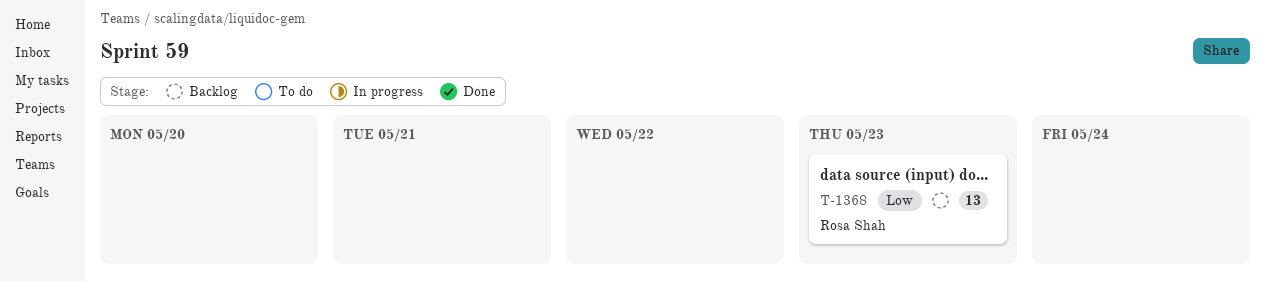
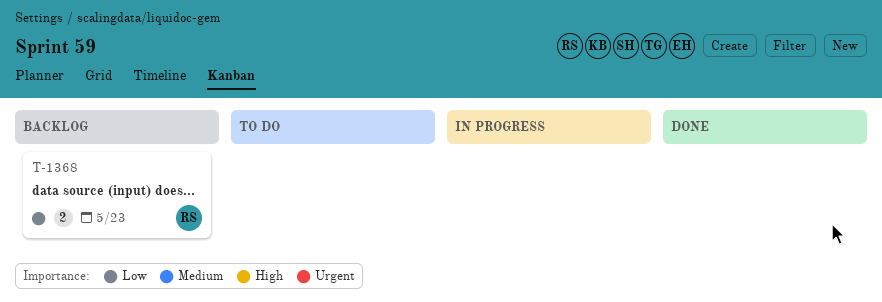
T-1368, estimate: 13 -> 2

